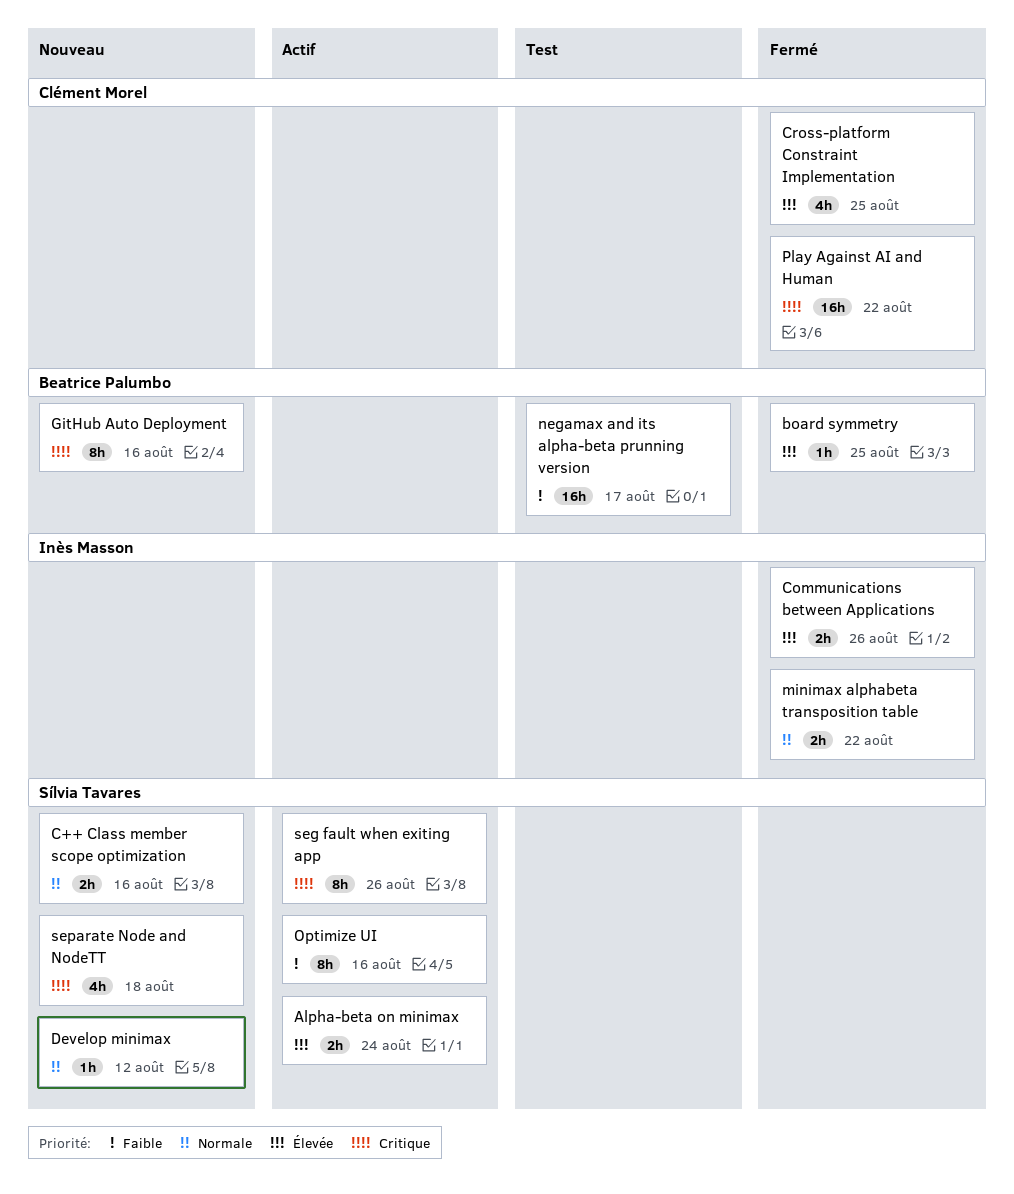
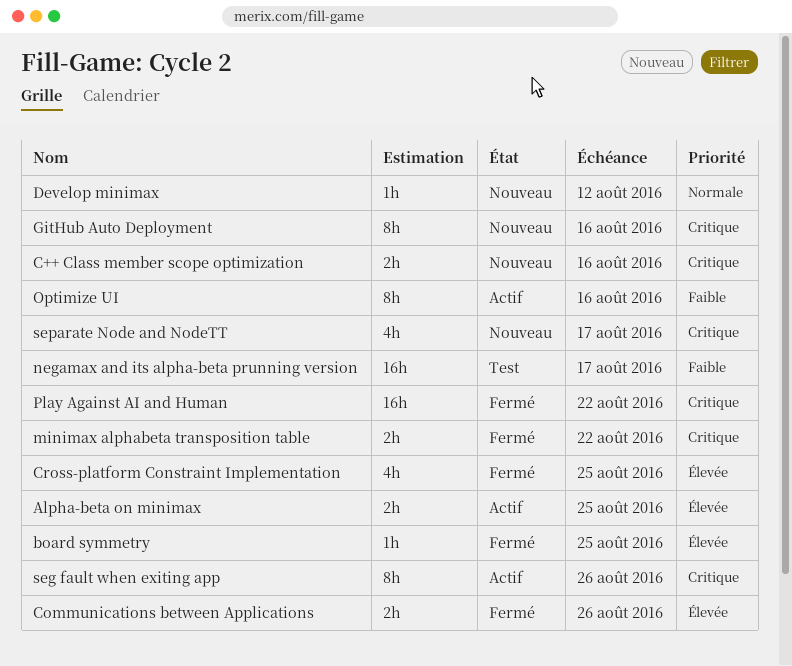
Alpha-beta on minimax, due: Aug 24 -> Aug 25
C++ Class member scope optimization, priority: Normale -> Critique
minimax alphabeta transposition table, priority: Normale -> Critique
separate Node and NodeTT, due: Aug 18 -> Aug 17

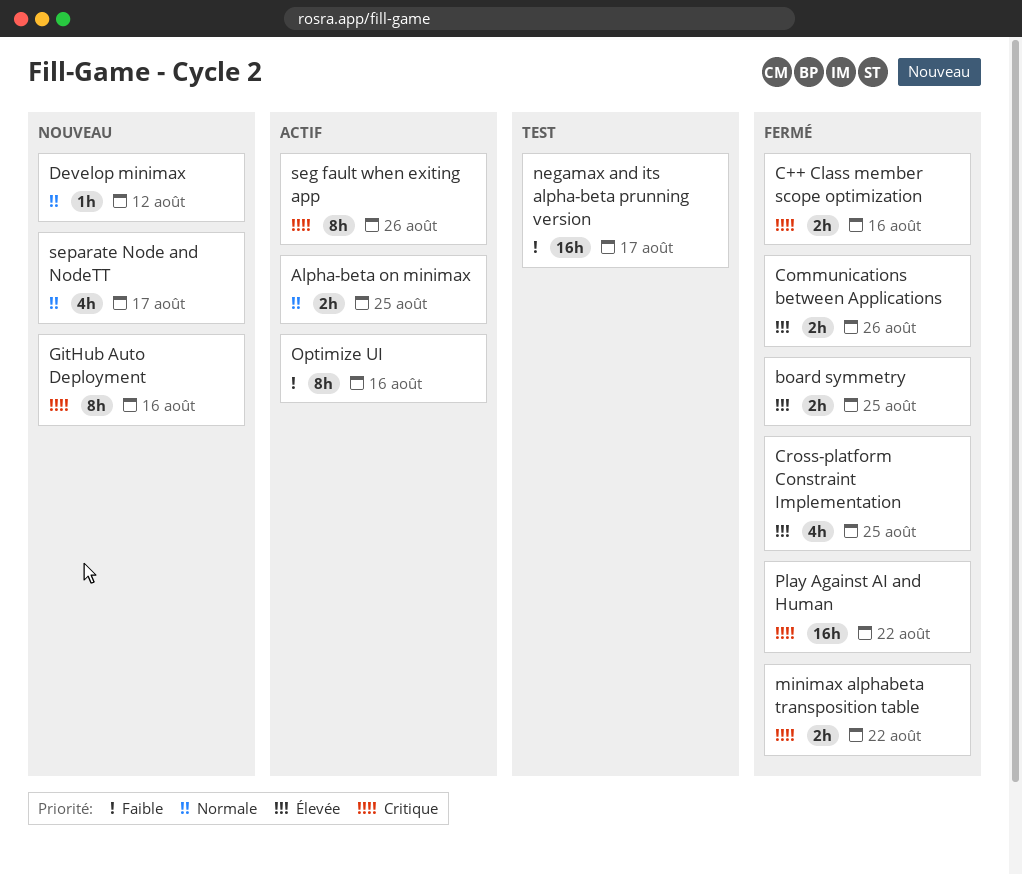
Alpha-beta on minimax, priority: Élevée -> Normale
board symmetry, estimate: 1h -> 2h
C++ Class member scope optimization, status: Nouveau -> Fermé
separate Node and NodeTT, priority: Critique -> Normale

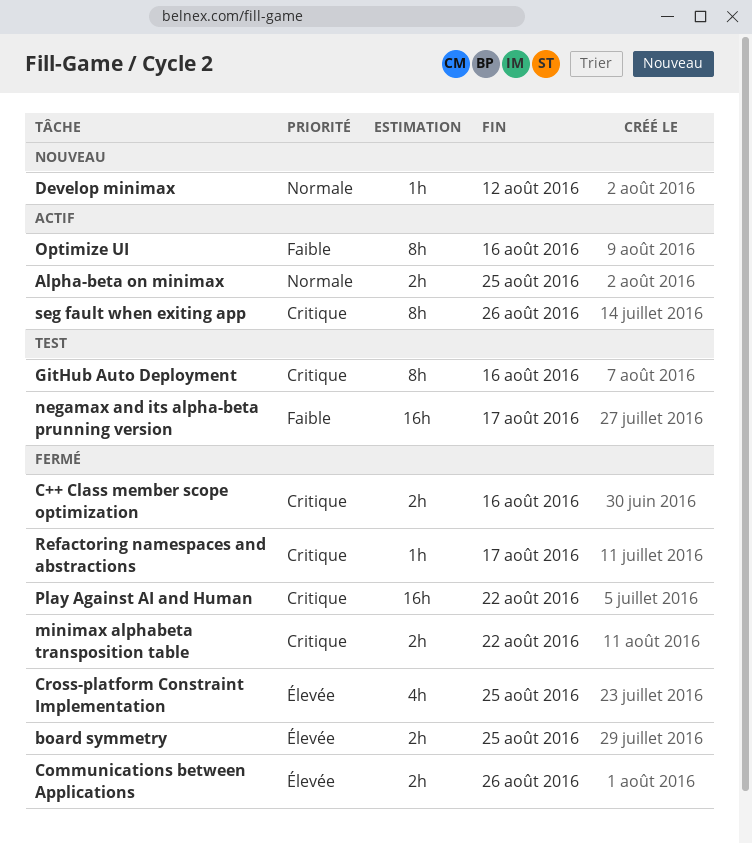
GitHub Auto Deployment, status: Nouveau -> Test
Refactoring namespaces and abstractions: none -> present
separate Node and NodeTT: present -> none

